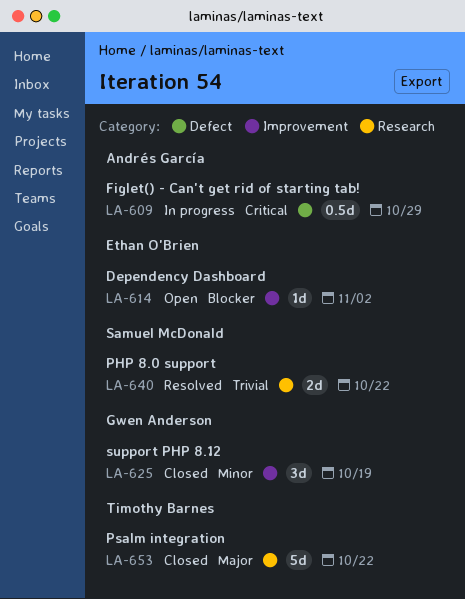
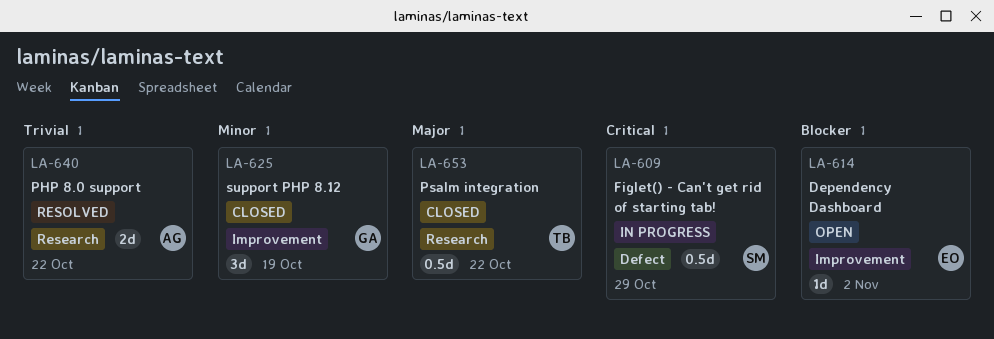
LA-609, owner: Andrés García -> Samuel McDonald
LA-640, owner: Samuel McDonald -> Andrés García
LA-653, estimate: 5d -> 0.5d

